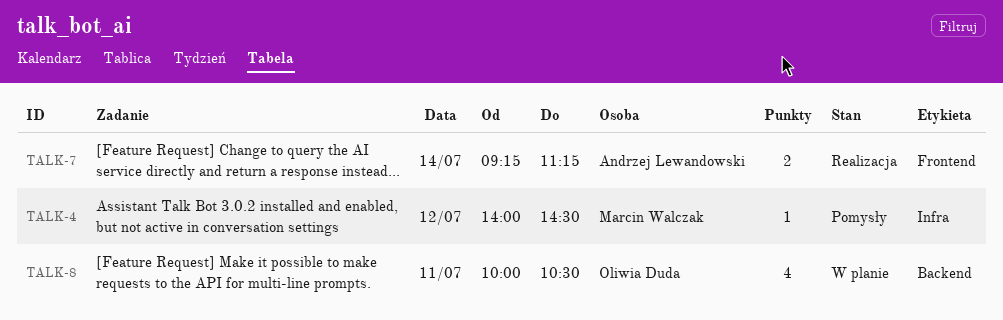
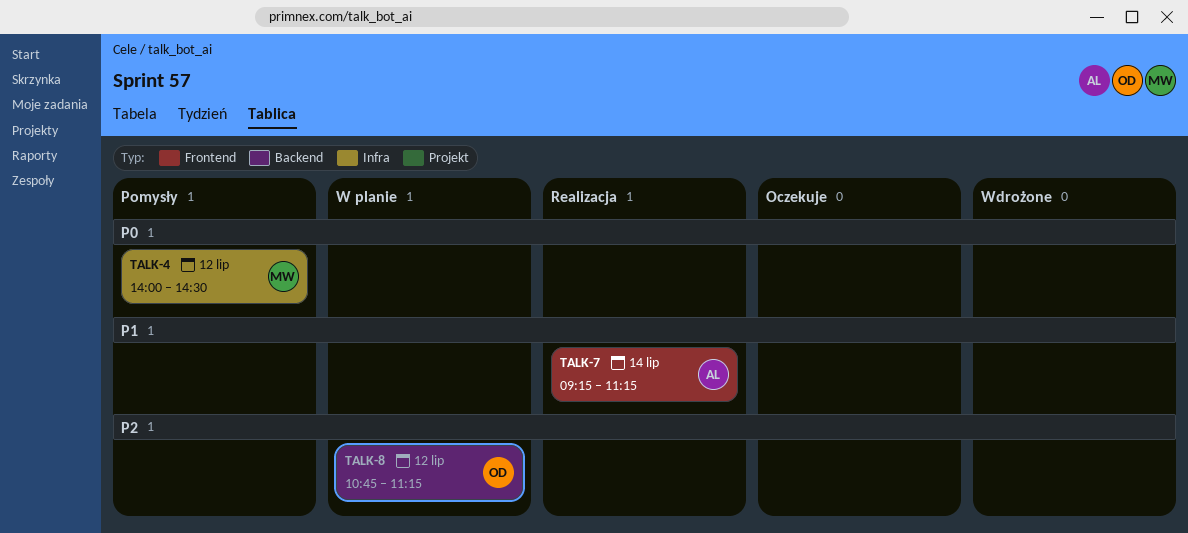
TALK-8, day: Jul 11 -> Jul 12
TALK-8, begins: 10:00 -> 10:45
TALK-8, ends: 10:30 -> 11:15

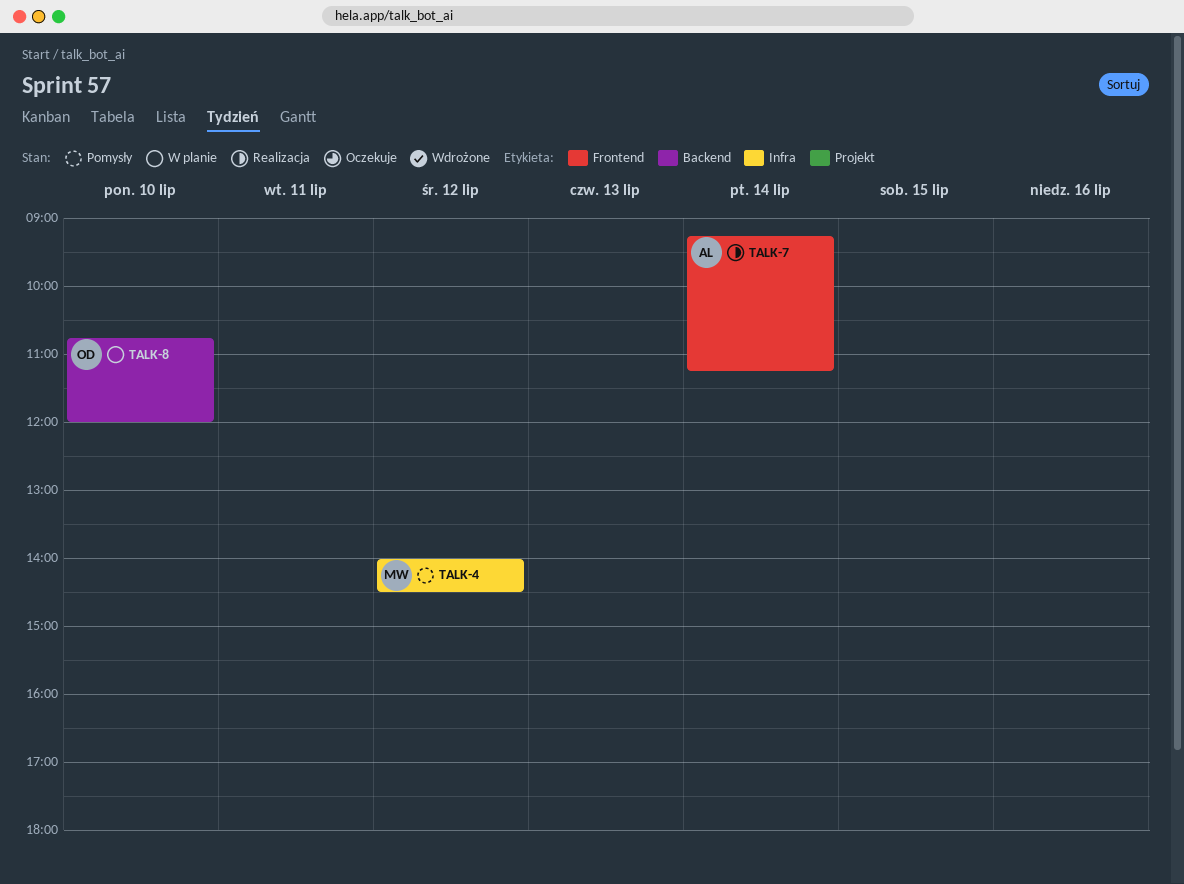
TALK-8, day: Jul 12 -> Jul 10
TALK-8, ends: 11:15 -> 12:00

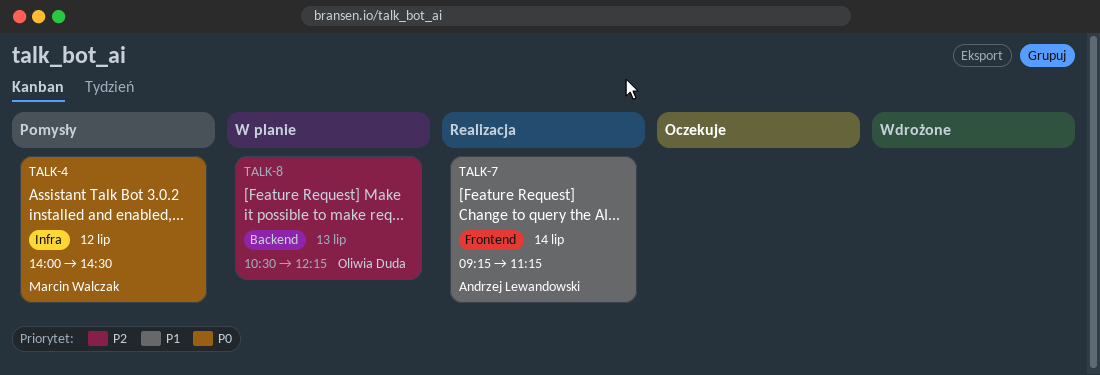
TALK-8, day: Jul 10 -> Jul 13
TALK-8, begins: 10:45 -> 10:30
TALK-8, ends: 12:00 -> 12:15

